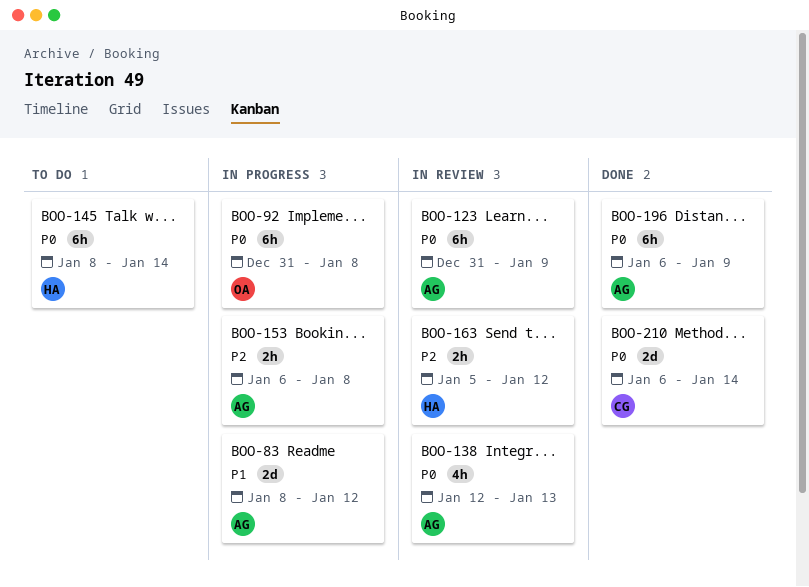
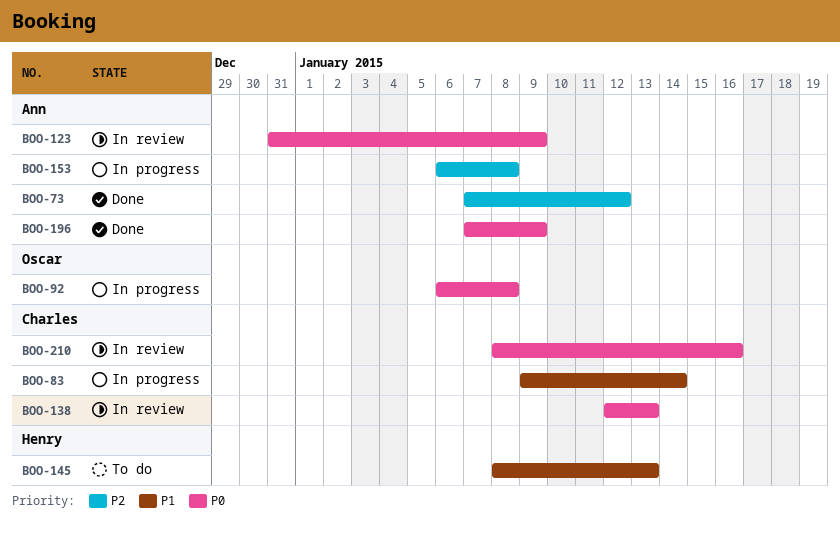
BOO-73: none -> present
BOO-83, owner: Ann -> Charles
BOO-83, start: Jan 8 -> Jan 9
BOO-83, due: Jan 12 -> Jan 14
BOO-92, start: Dec 31 -> Jan 6
BOO-138, owner: Ann -> Charles
BOO-145, priority: P0 -> P1
BOO-145, due: Jan 14 -> Jan 13
BOO-163: present -> none
BOO-196, start: Jan 6 -> Jan 7
BOO-210, status: Done -> In review
BOO-210, start: Jan 6 -> Jan 8
BOO-210, due: Jan 14 -> Jan 16

